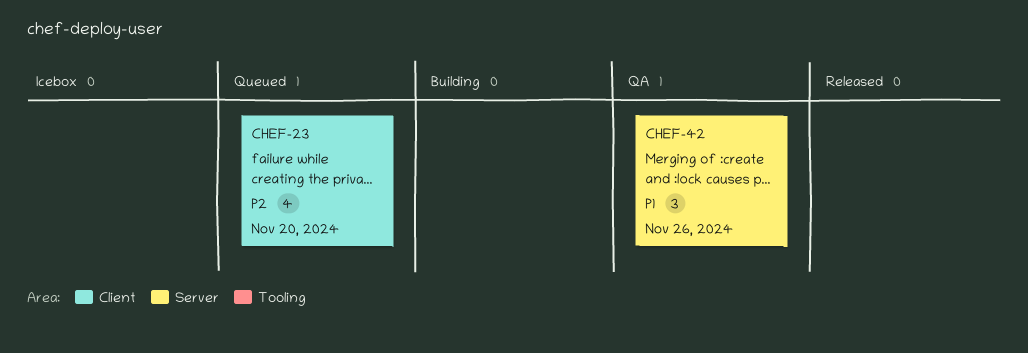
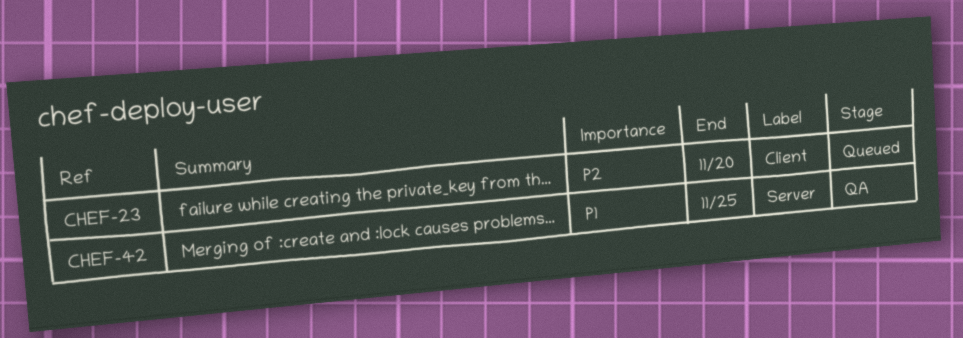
CHEF-42, due: Nov 26 -> Nov 25

